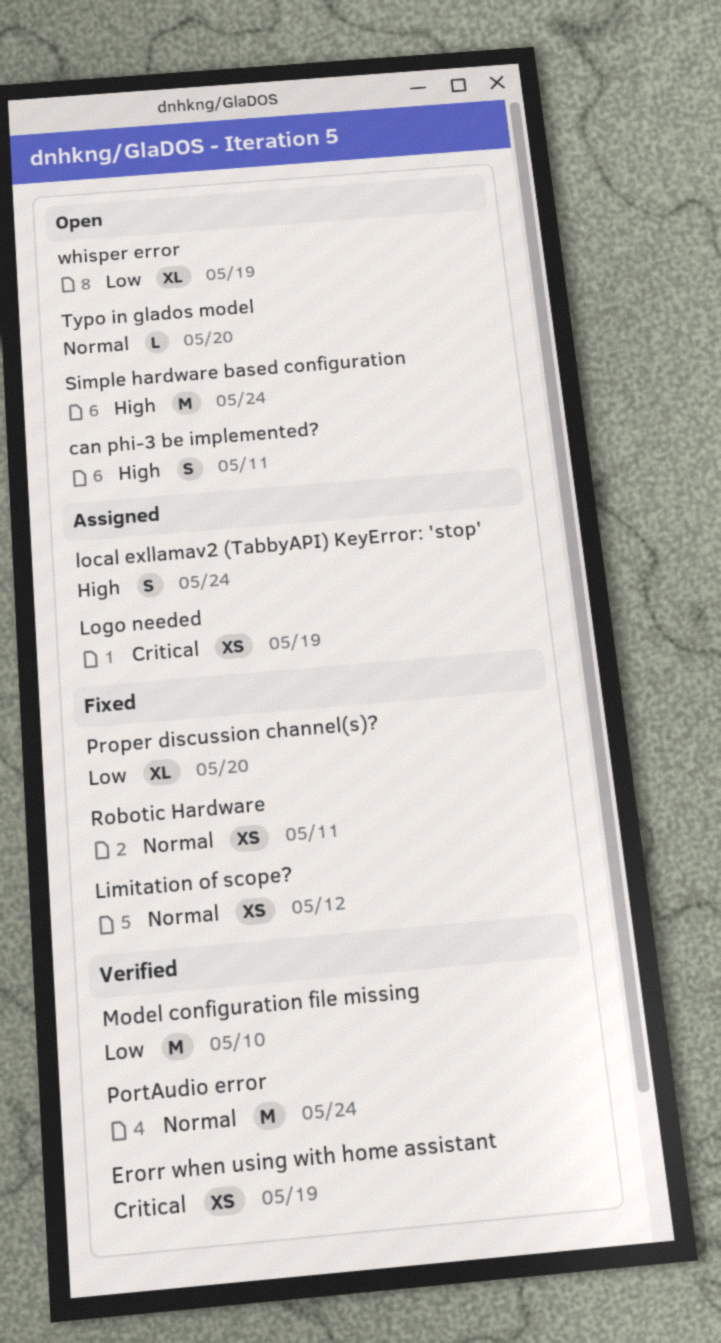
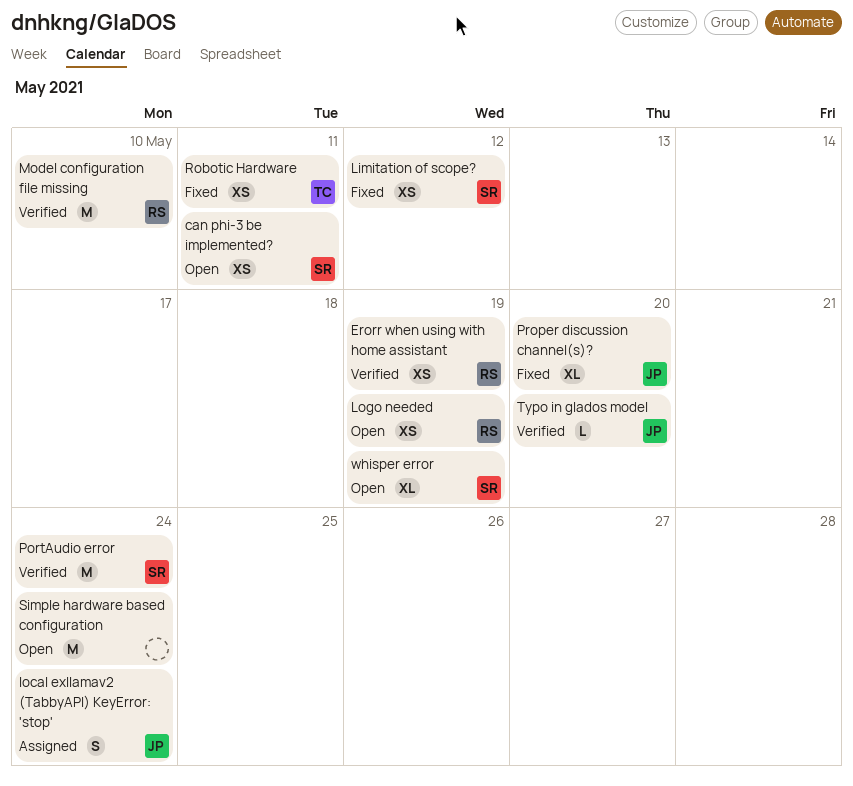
can phi-3 be implemented?, estimate: S -> XS
Logo needed, status: Assigned -> Open
Typo in glados model, status: Open -> Verified

